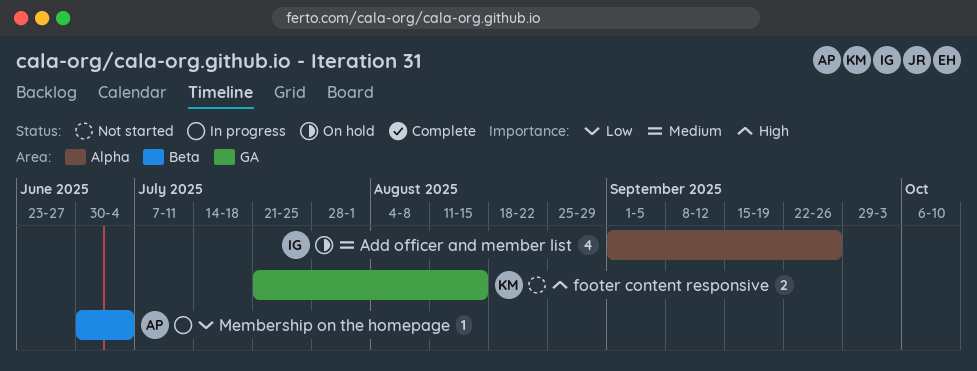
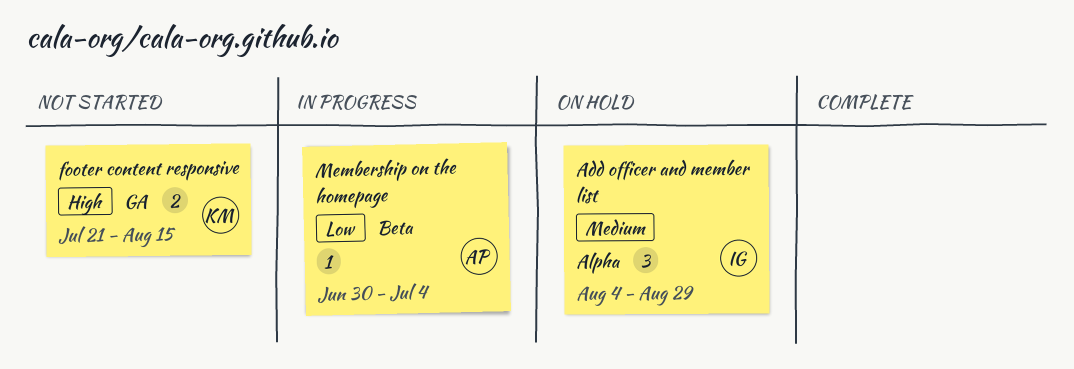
Add officer and member list, estimate: 4 -> 3
Add officer and member list, start: Sep 1 -> Aug 4
Add officer and member list, due: Sep 26 -> Aug 29

